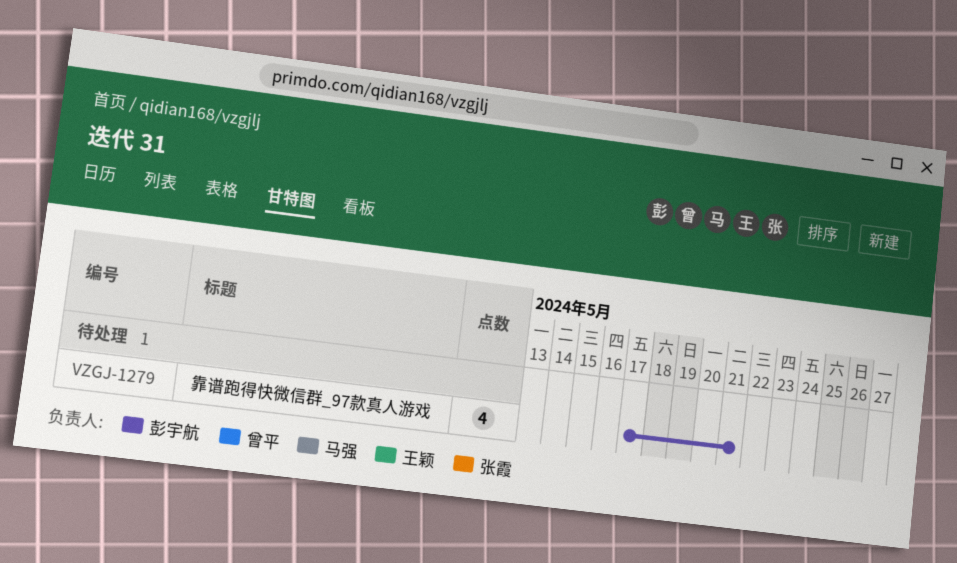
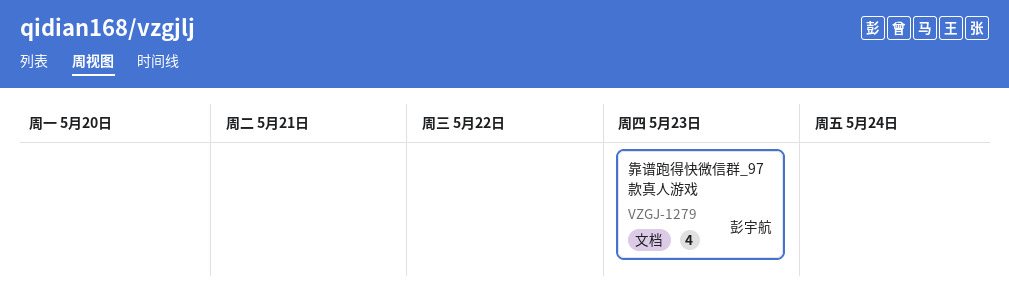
VZGJ-1279, due: May 21 -> May 23

